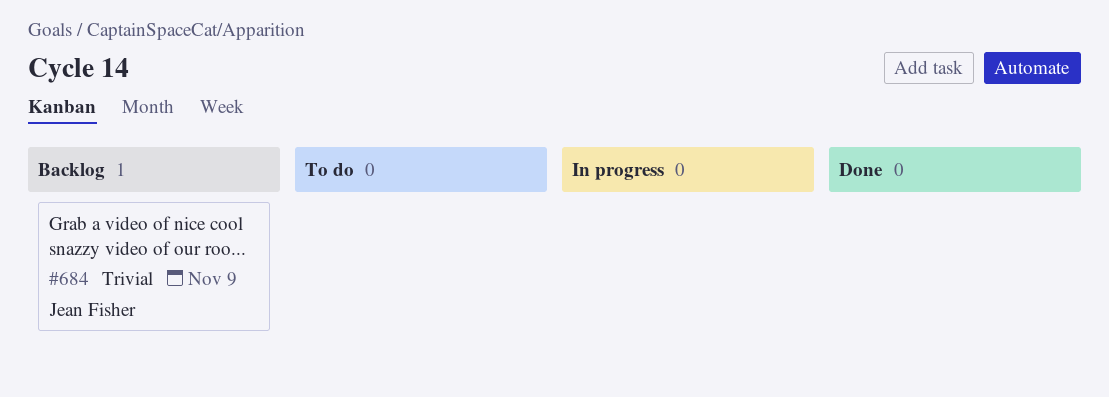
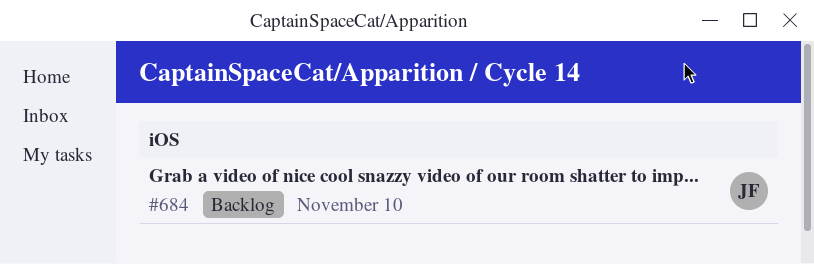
#684, due: Nov 9 -> Nov 10

